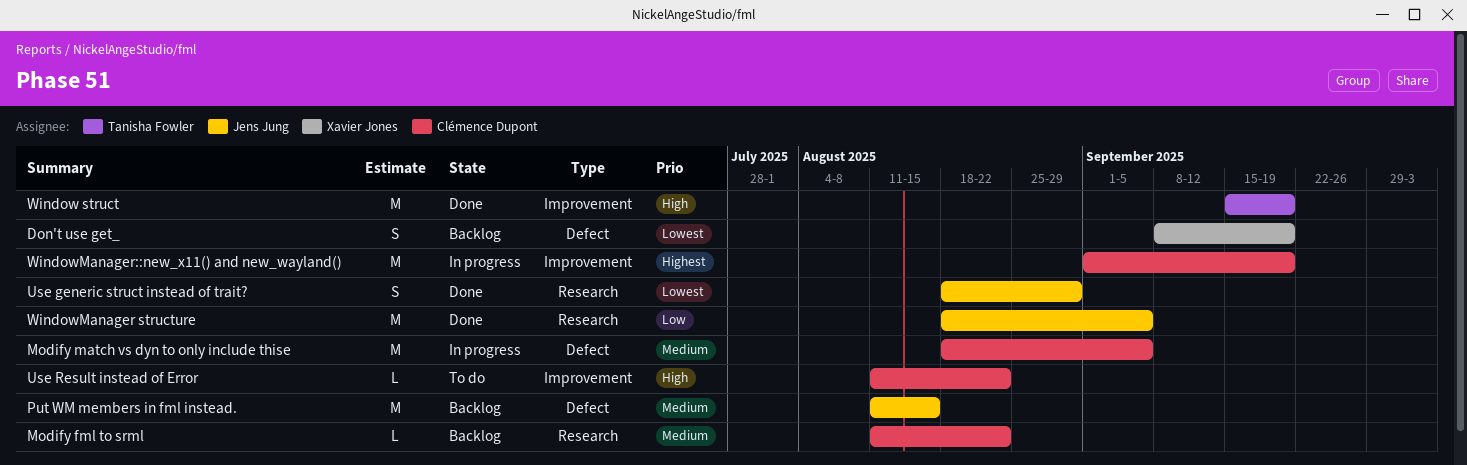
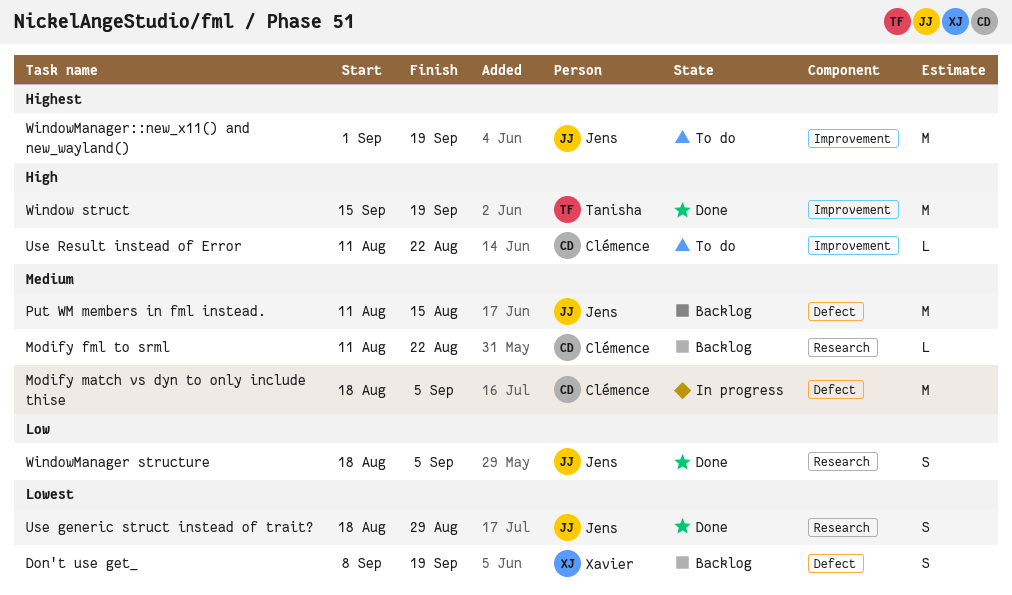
WindowManager structure, estimate: M -> S
WindowManager::new_x11() and new_wayland(), status: In progress -> To do
WindowManager::new_x11() and new_wayland(), owner: Clémence Dupont -> Jens Jung

